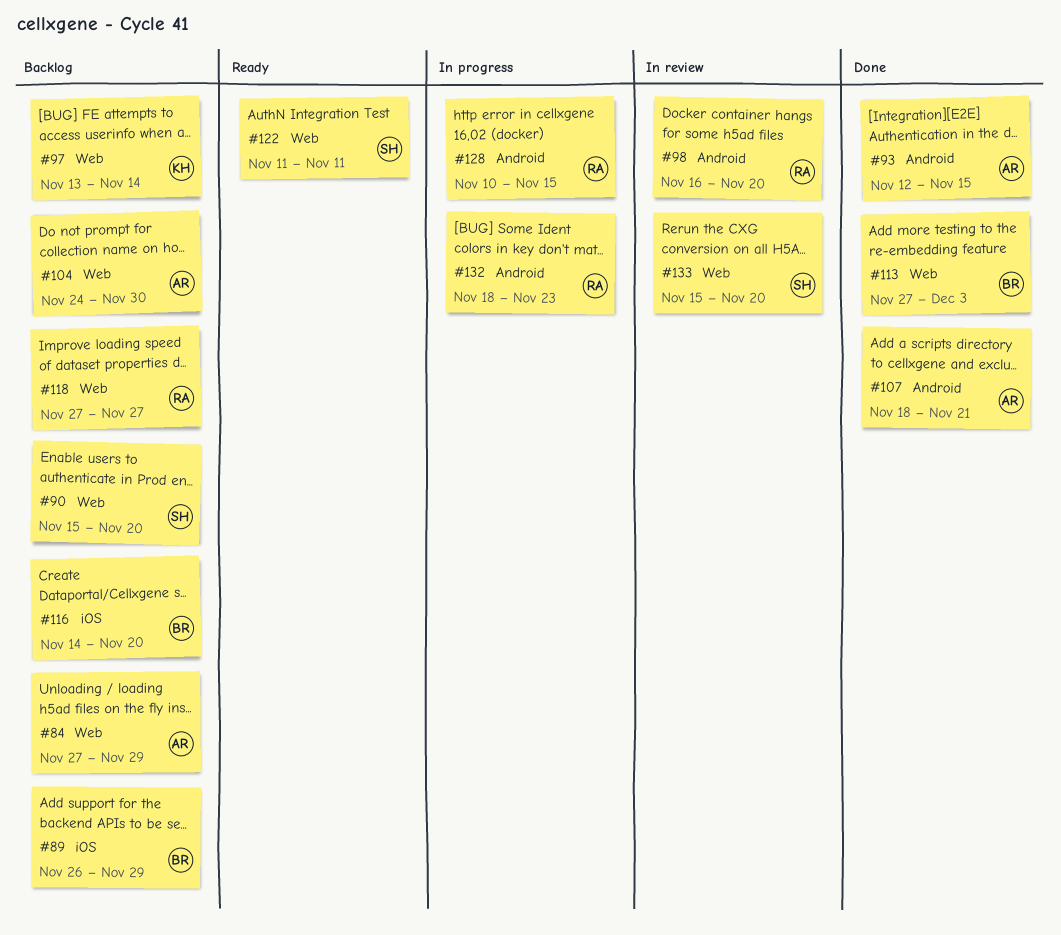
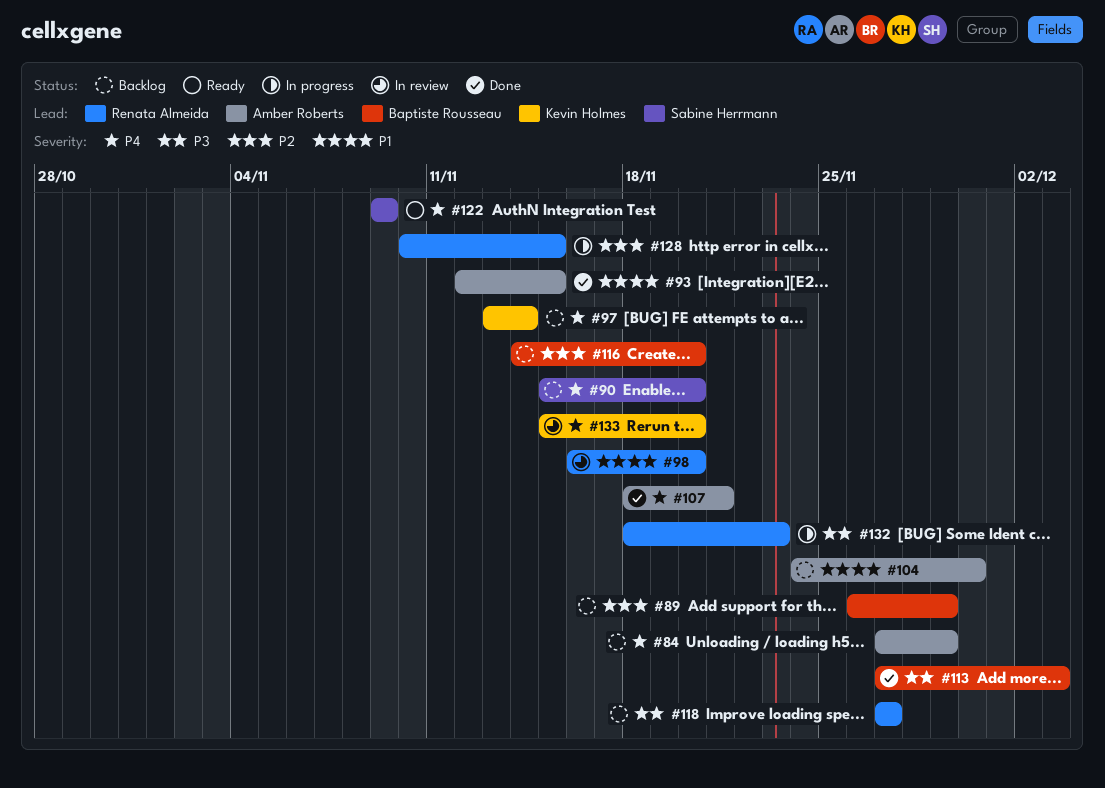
#122, start: Nov 11 -> Nov 9
#122, due: Nov 11 -> Nov 9
#133, owner: Sabine Herrmann -> Kevin Holmes

